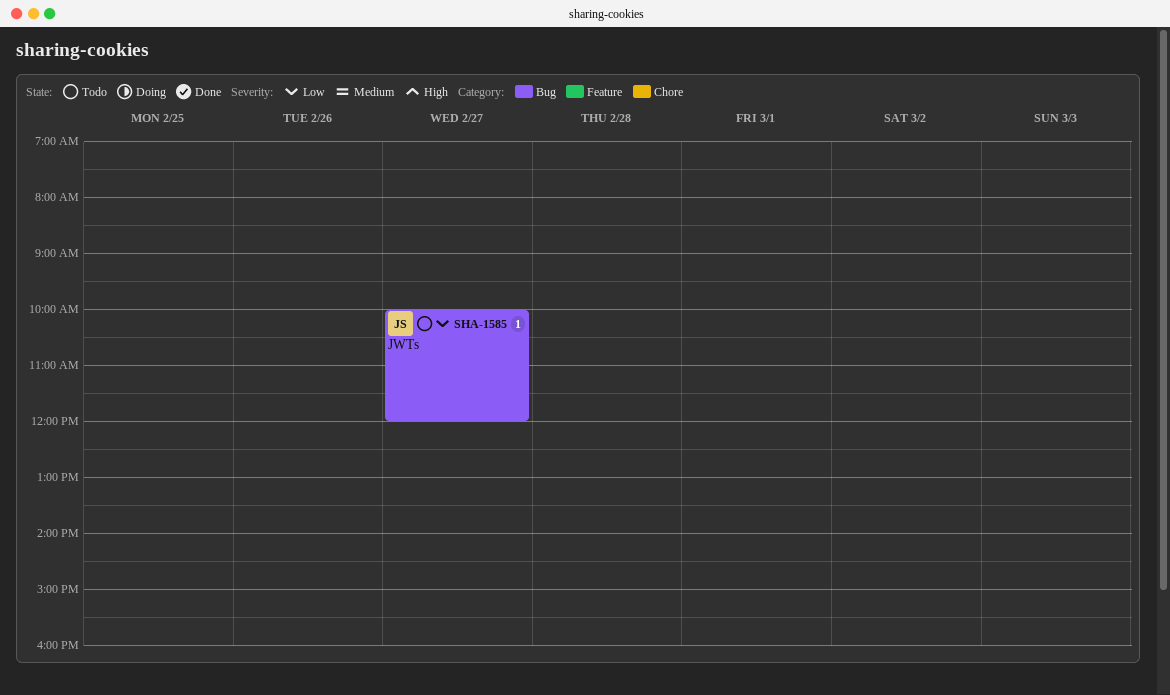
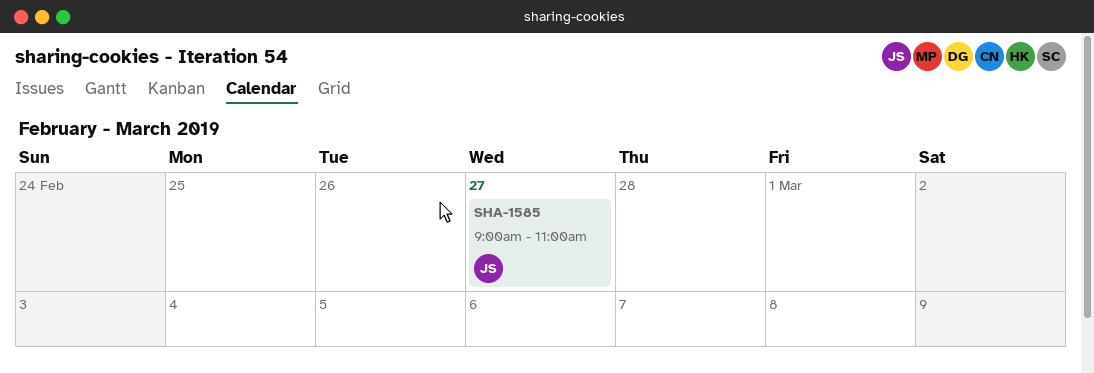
SHA-1585, begins: 10:00 -> 09:00
SHA-1585, ends: 12:00 -> 11:00

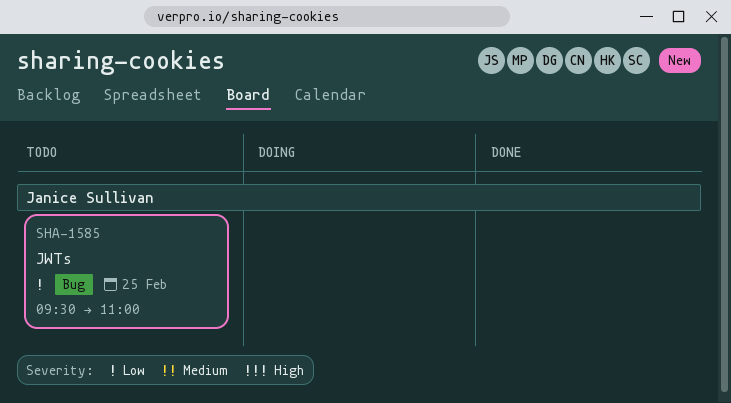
SHA-1585, day: Feb 27 -> Feb 25
SHA-1585, begins: 09:00 -> 09:30

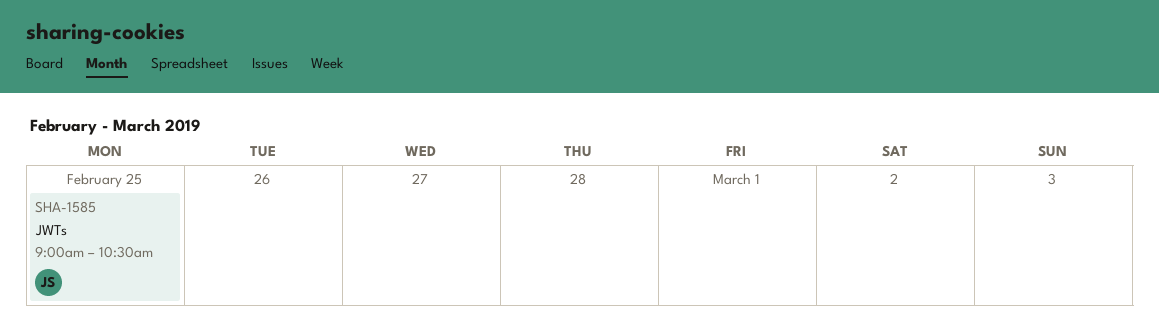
SHA-1585, begins: 09:30 -> 09:00
SHA-1585, ends: 11:00 -> 10:30

